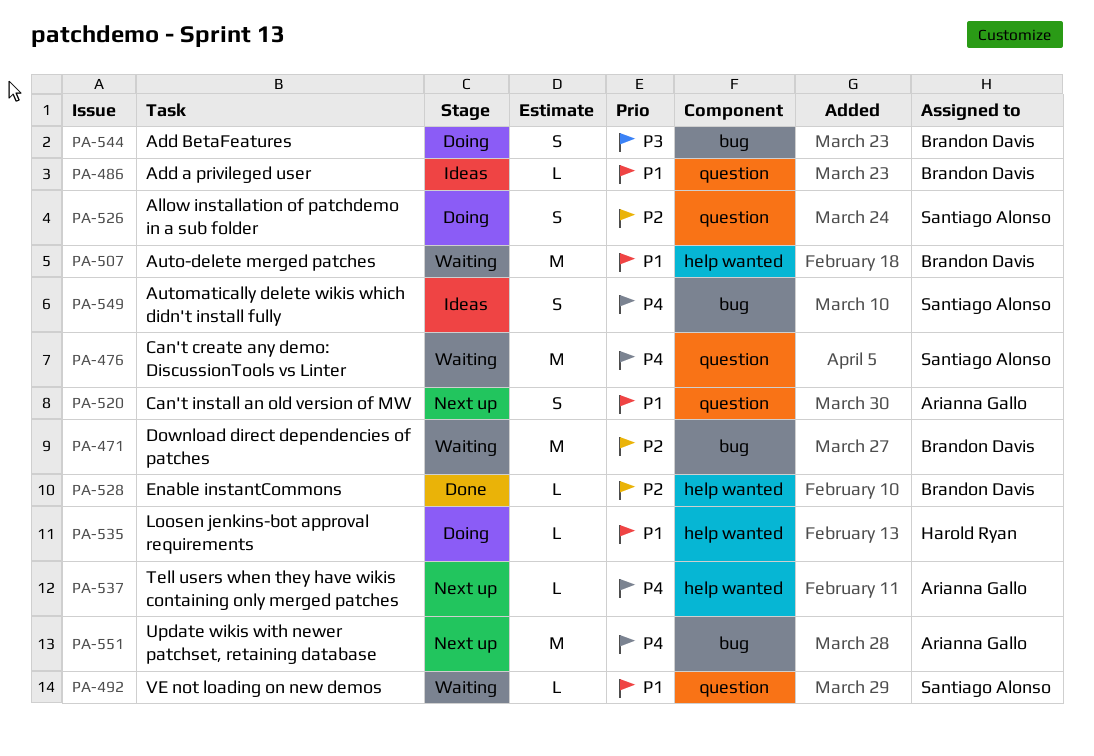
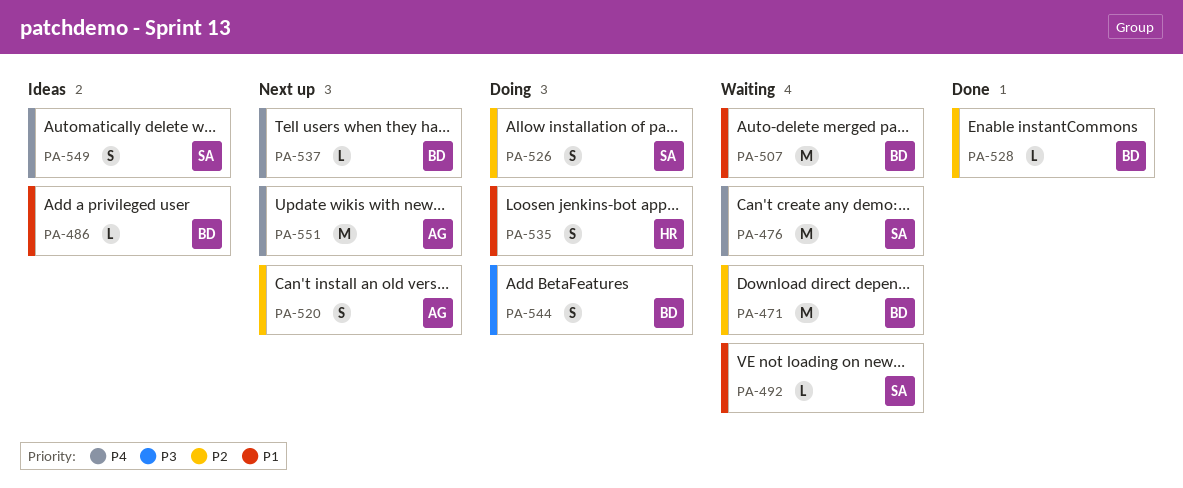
PA-520, priority: P1 -> P2
PA-535, estimate: L -> S
PA-537, owner: Arianna Gallo -> Brandon Davis

